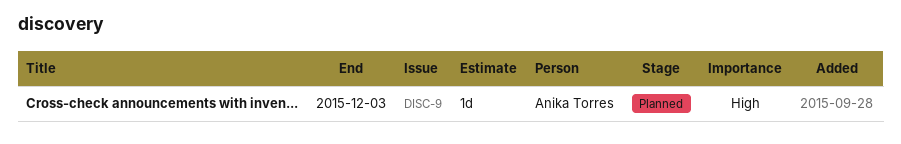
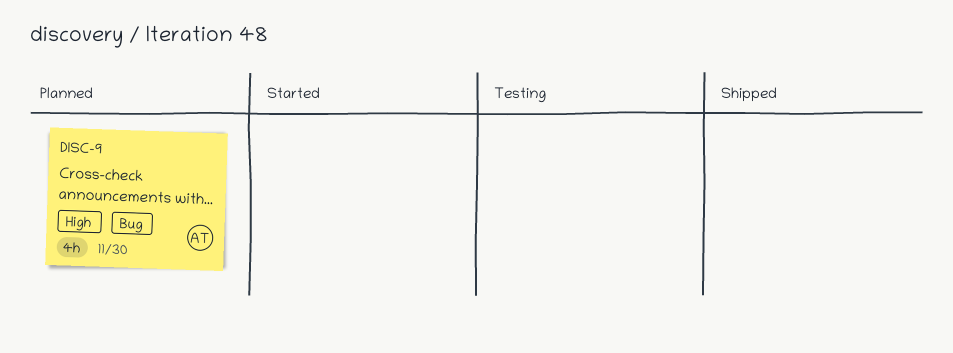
DISC-9, estimate: 1d -> 4h
DISC-9, due: Dec 3 -> Nov 30

